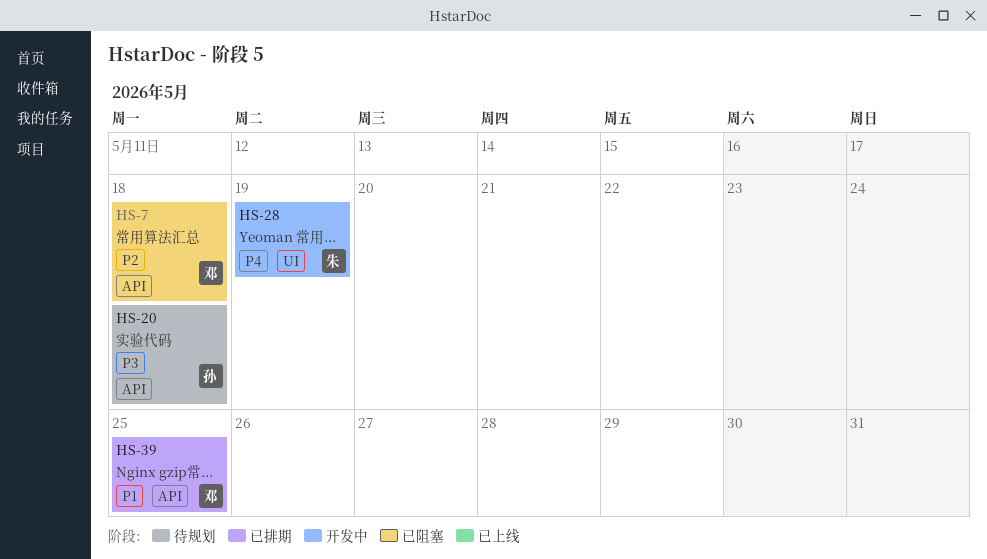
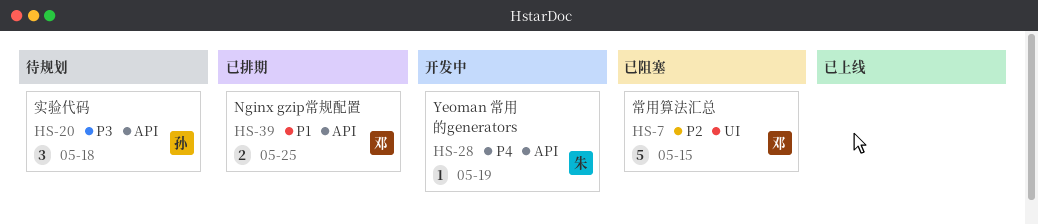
HS-7, label: API -> UI
HS-7, due: May 18 -> May 15
HS-28, label: UI -> API

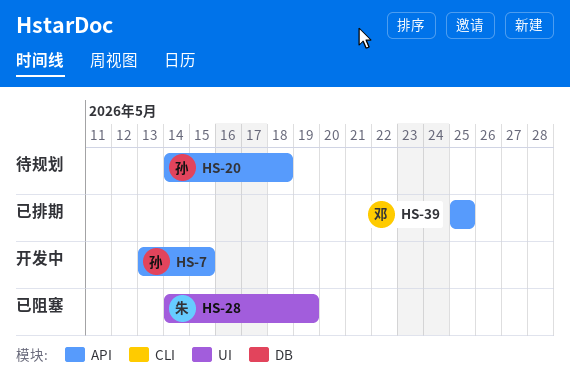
HS-7, status: 已阻塞 -> 开发中
HS-7, owner: 邓 -> 孙
HS-7, label: UI -> API
HS-28, status: 开发中 -> 已阻塞
HS-28, label: API -> UI

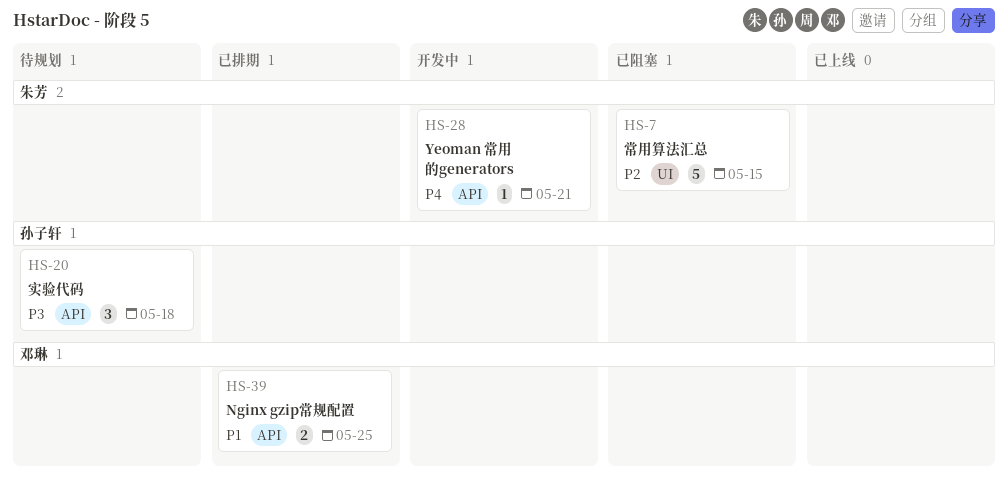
HS-7, status: 开发中 -> 已阻塞
HS-7, owner: 孙子轩 -> 朱芳
HS-7, label: API -> UI
HS-28, status: 已阻塞 -> 开发中
HS-28, label: UI -> API
HS-28, due: May 19 -> May 21

